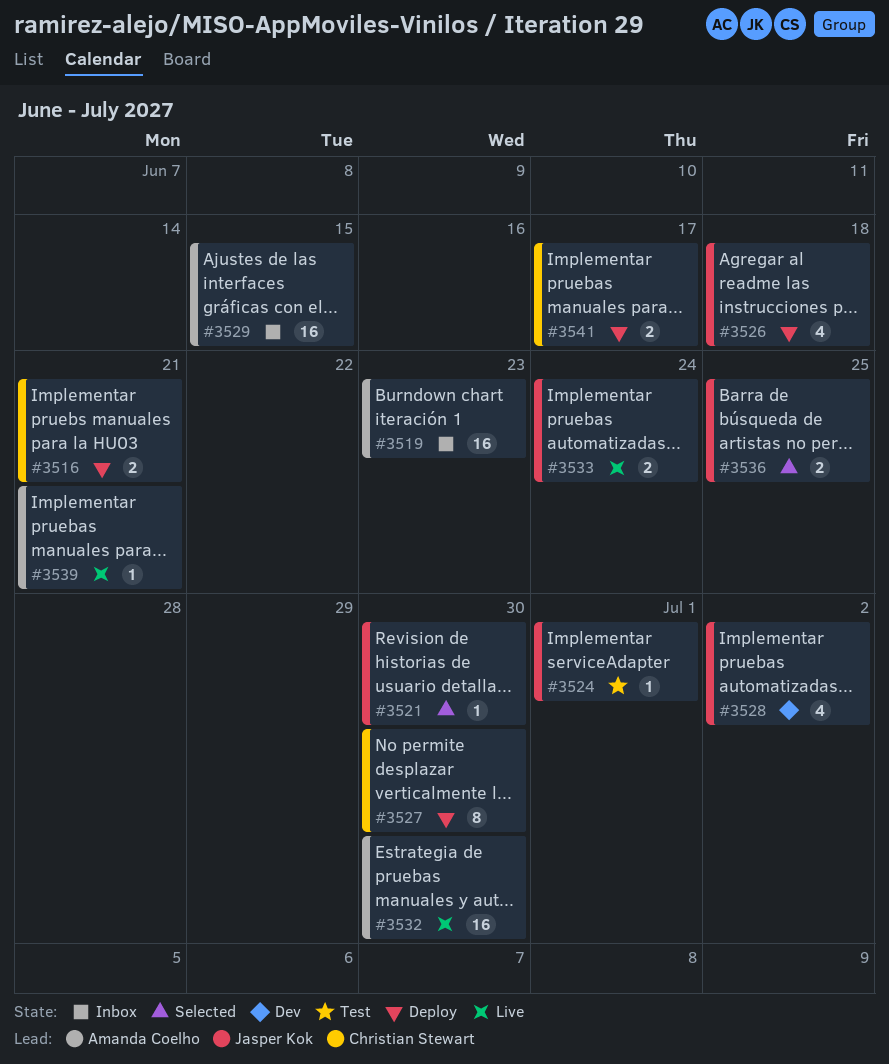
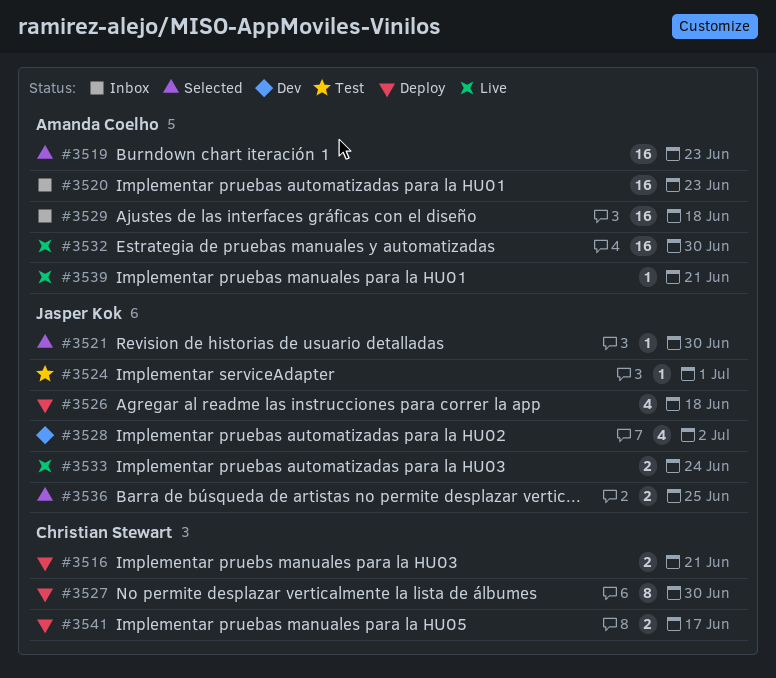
#3519, status: Inbox -> Selected
#3520: none -> present
#3529, due: Jun 15 -> Jun 18

